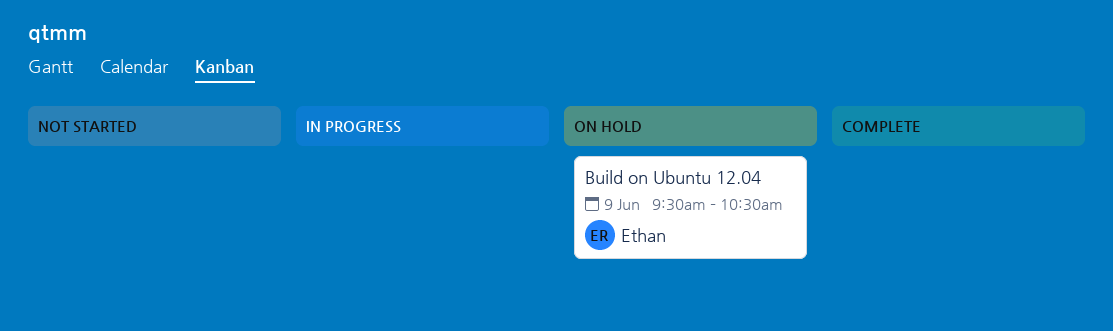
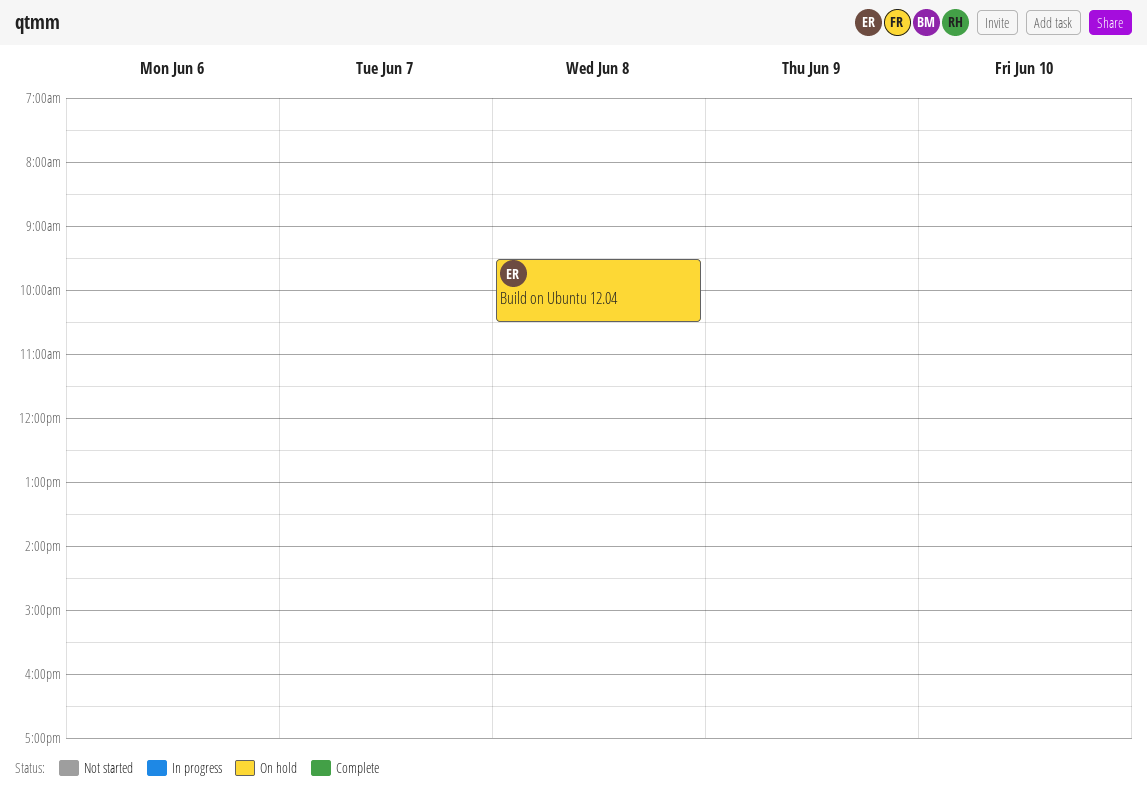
Build on Ubuntu 12.04, day: Jun 9 -> Jun 8

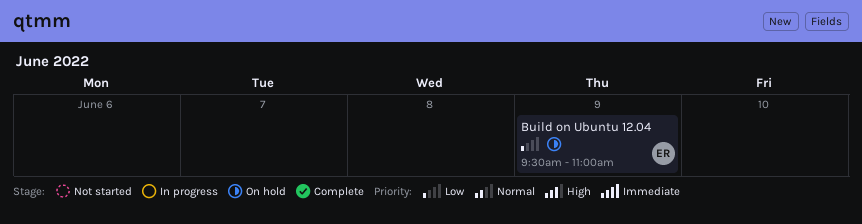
Build on Ubuntu 12.04, day: Jun 8 -> Jun 9
Build on Ubuntu 12.04, ends: 10:30 -> 11:00

